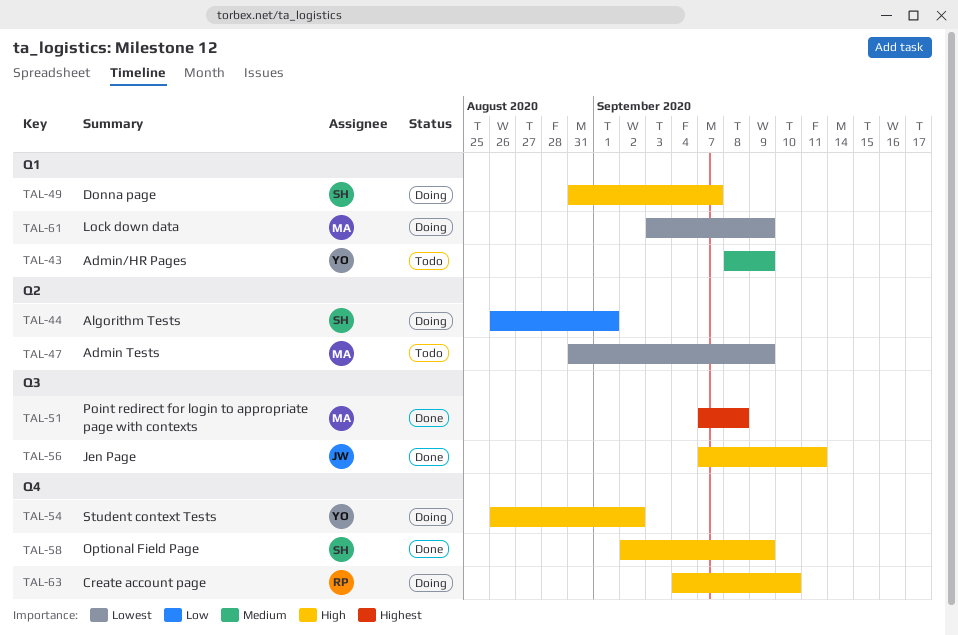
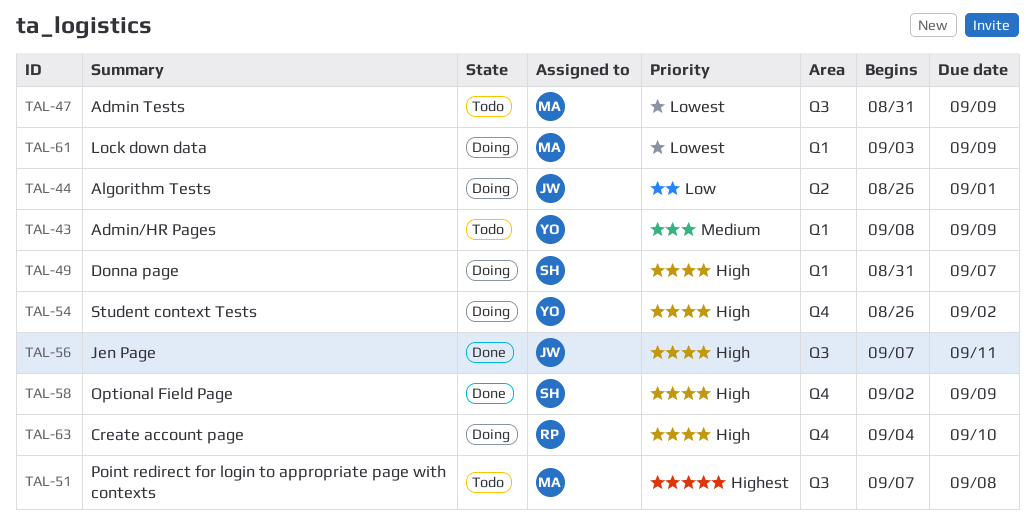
TAL-44, owner: SH -> JW
TAL-47, label: Q2 -> Q3
TAL-51, status: Done -> Todo

